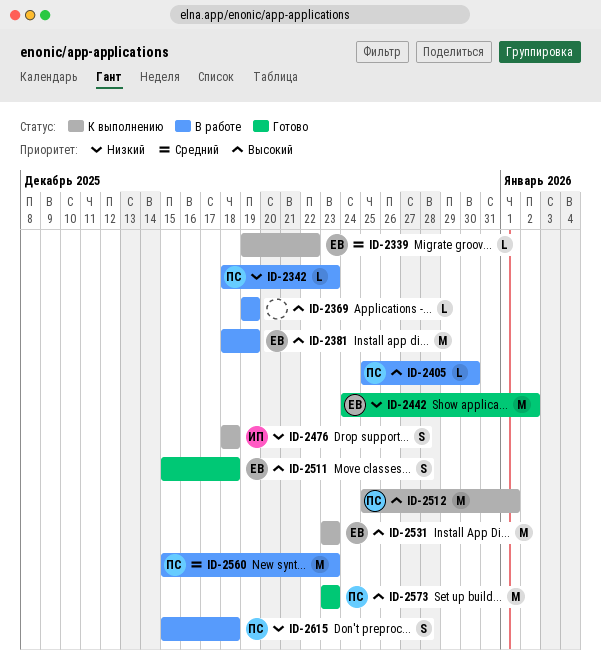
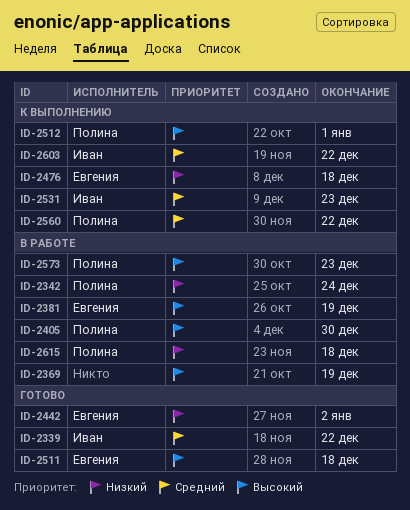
ID-2339, status: К выполнению -> Готово
ID-2339, owner: Евгения -> Иван
ID-2342, due: Dec 23 -> Dec 24
ID-2476, owner: Иван -> Евгения
ID-2531, owner: Евгения -> Иван
ID-2531, priority: Высокий -> Средний
ID-2560, status: В работе -> К выполнению
ID-2560, due: Dec 23 -> Dec 22
ID-2573, status: Готово -> В работе
ID-2603: none -> present

